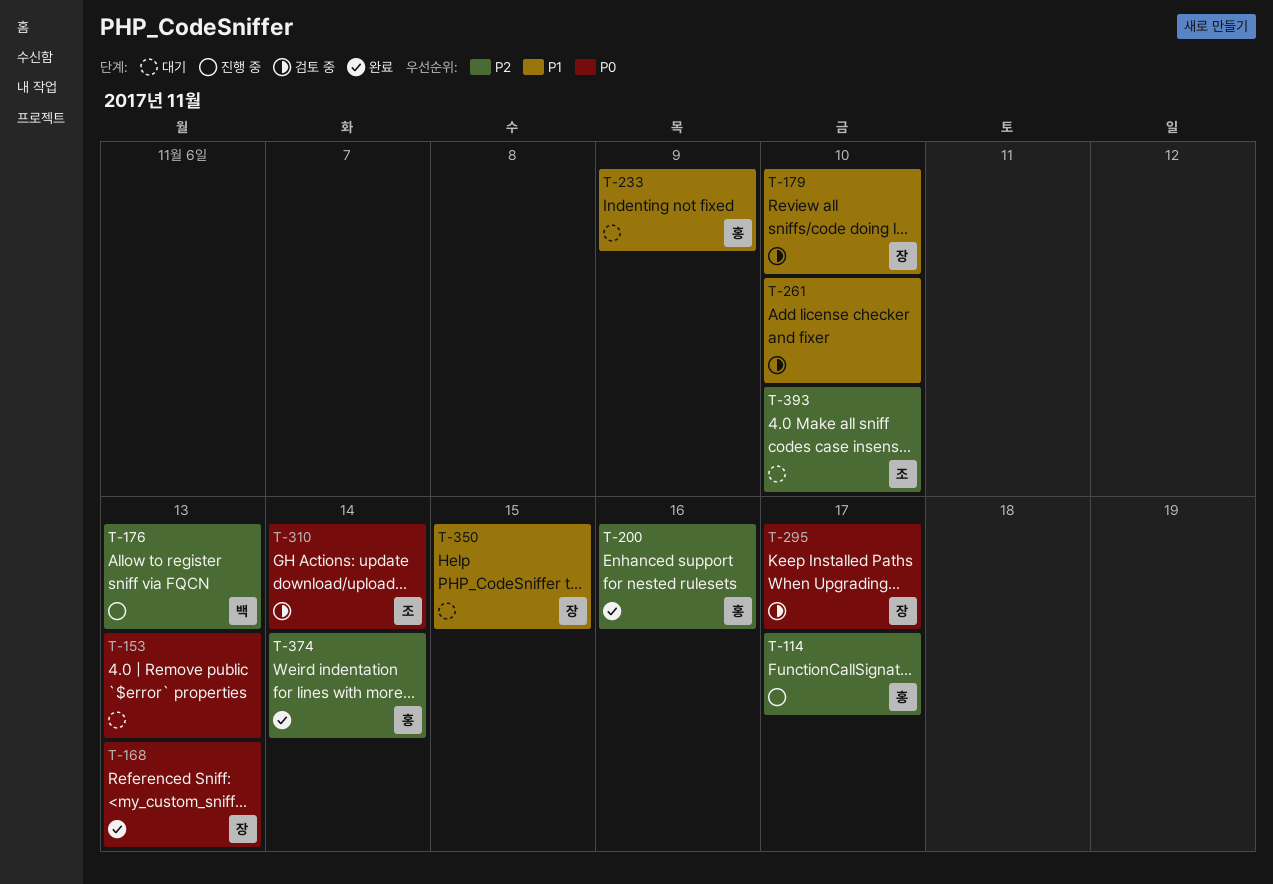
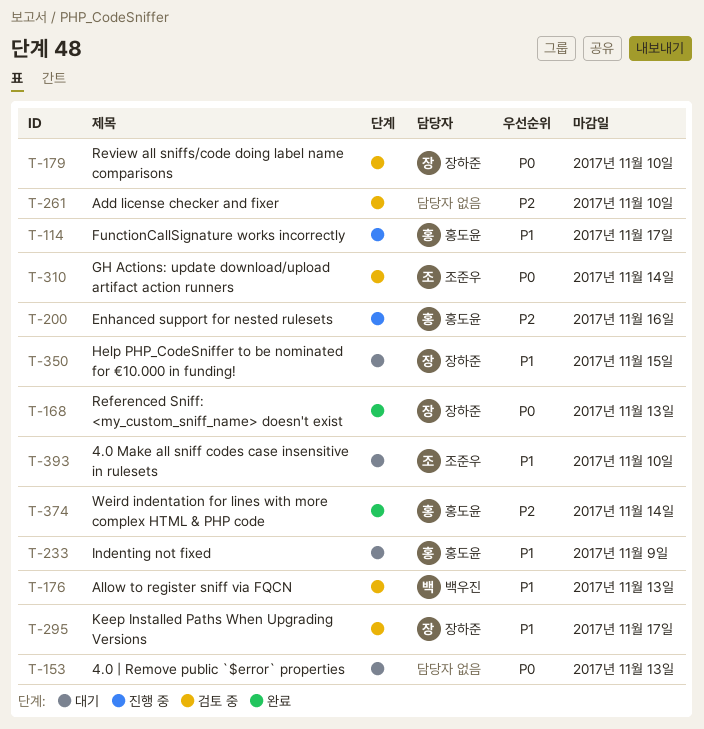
T-114, priority: P2 -> P1
T-176, status: 진행 중 -> 검토 중
T-176, priority: P2 -> P1
T-179, priority: P1 -> P0
T-200, status: 완료 -> 진행 중
T-261, priority: P1 -> P2
T-295, priority: P0 -> P1
T-393, priority: P2 -> P1

